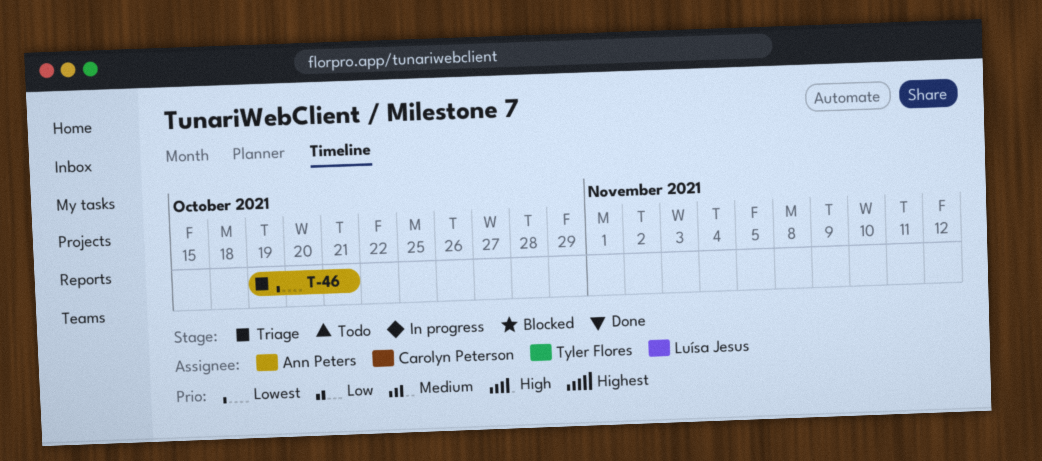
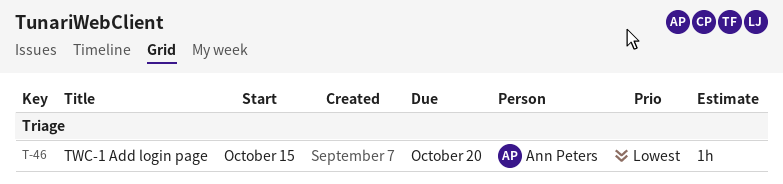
T-46, start: Oct 19 -> Oct 15
T-46, due: Oct 21 -> Oct 20

